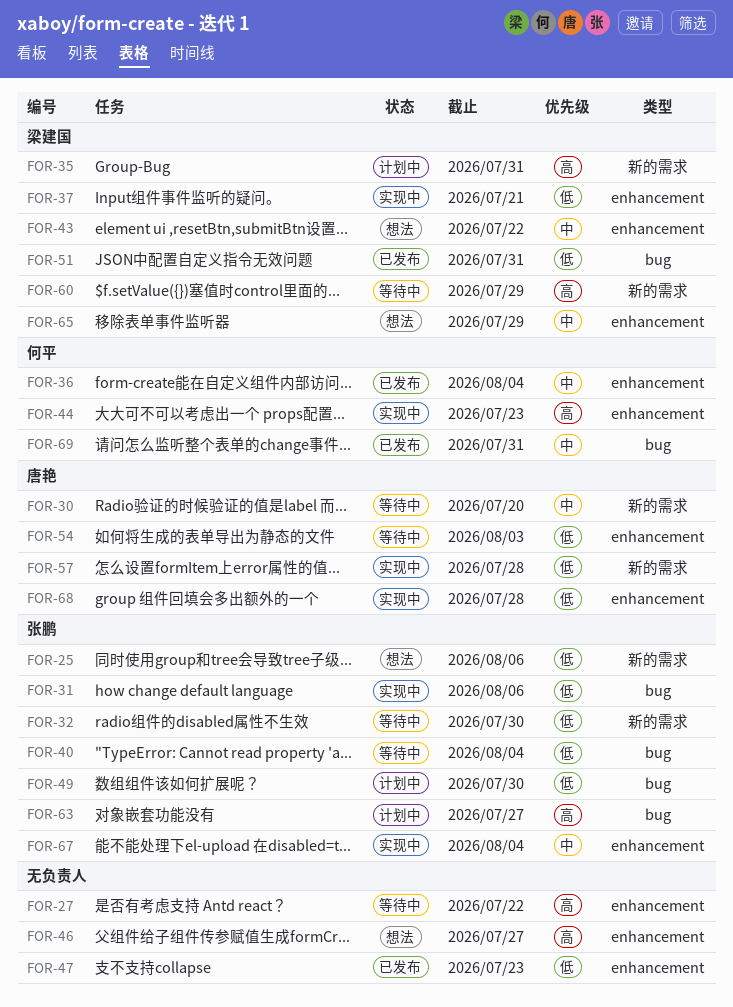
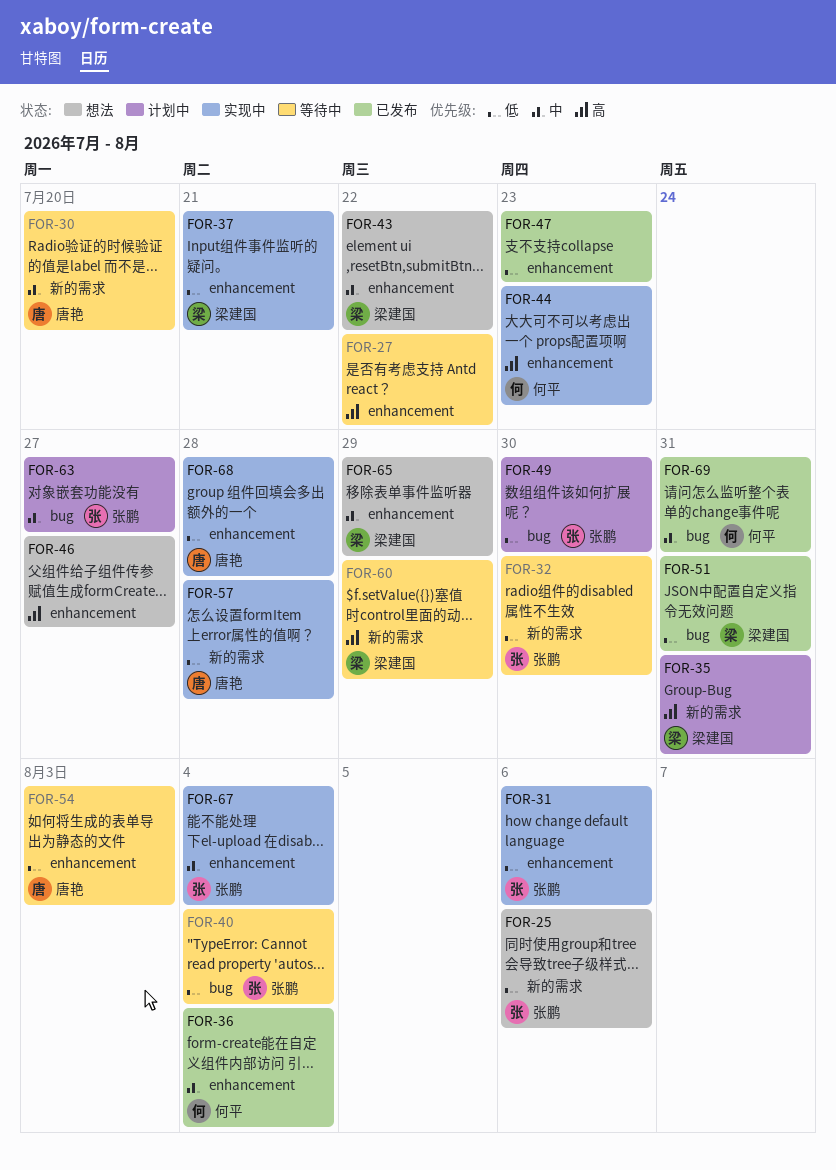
FOR-31, label: bug -> enhancement
FOR-63, priority: 高 -> 中

